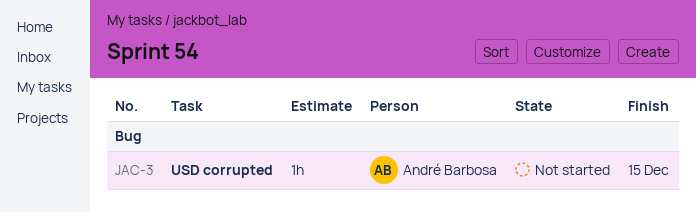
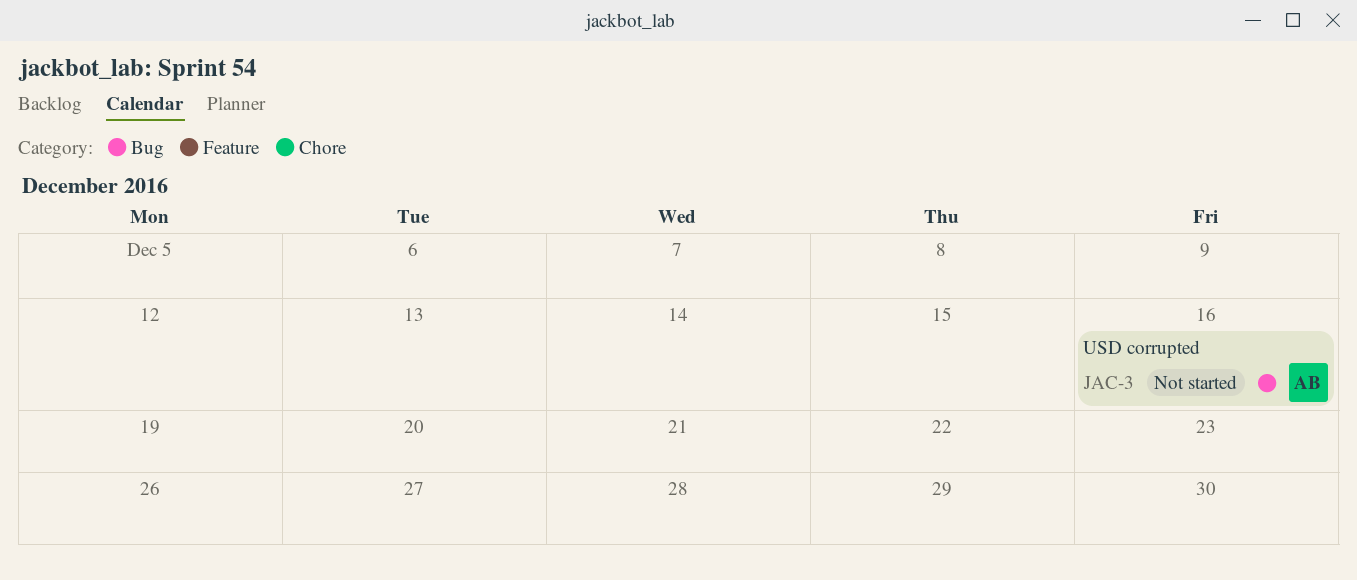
JAC-3, due: Dec 15 -> Dec 16

